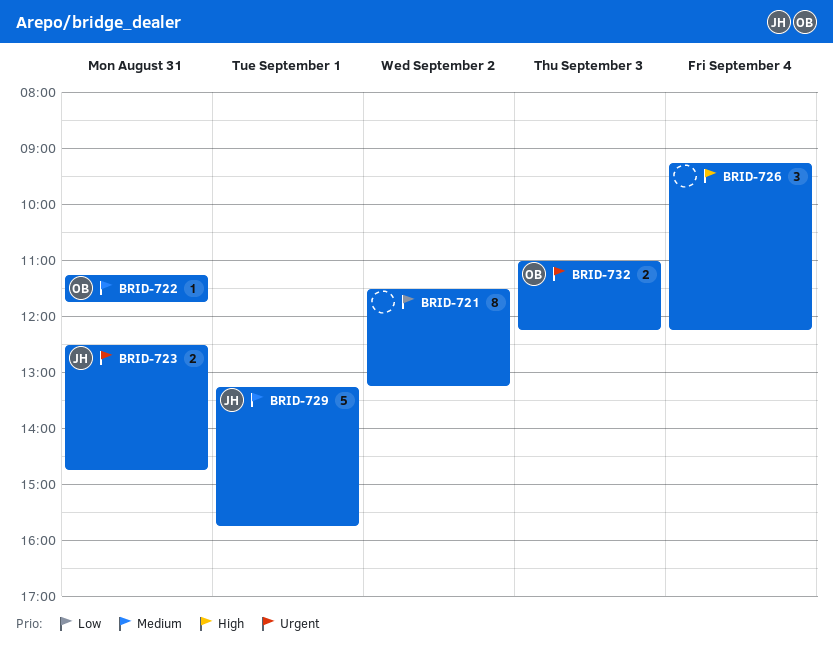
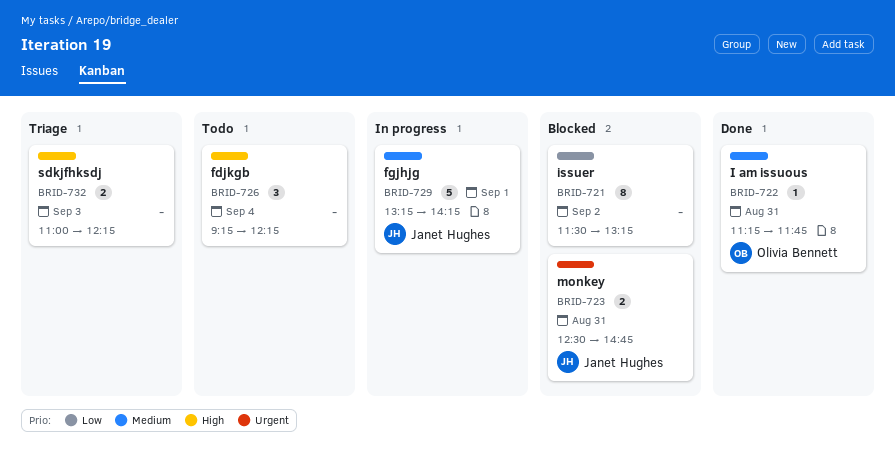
BRID-729, ends: 15:45 -> 14:15
BRID-732, owner: Olivia Bennett -> none
BRID-732, priority: Urgent -> High

